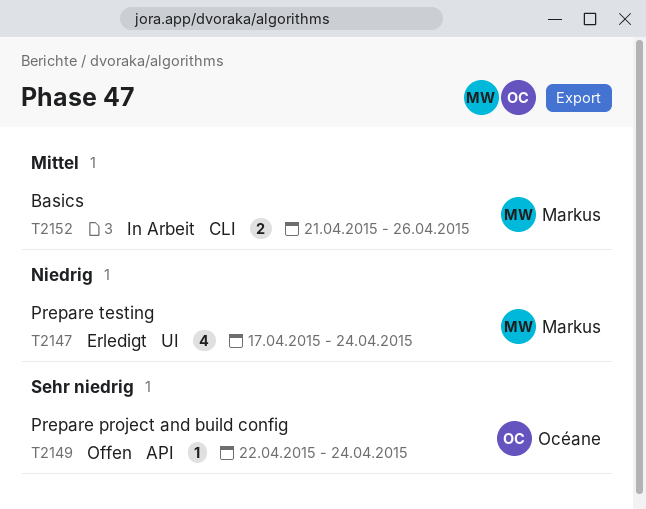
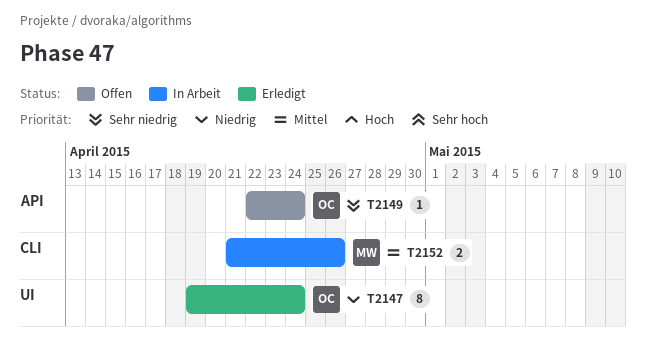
T2147, owner: Markus -> Océane
T2147, estimate: 4 -> 8
T2147, start: Apr 17 -> Apr 19

